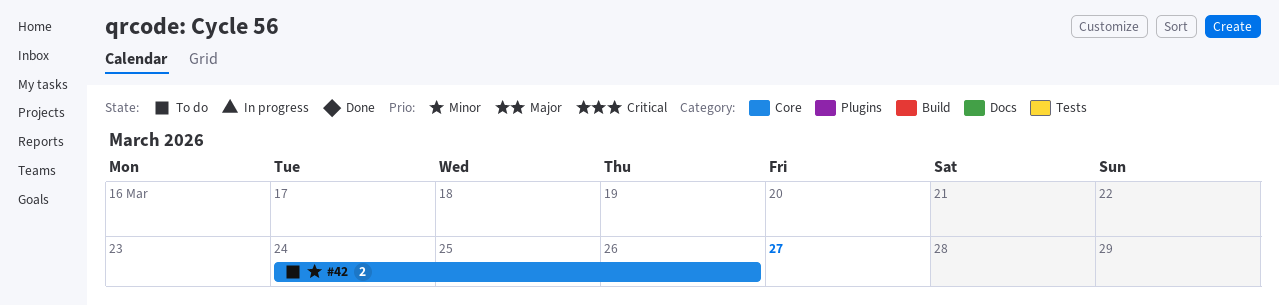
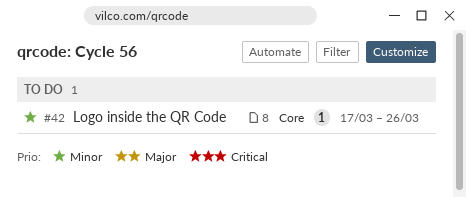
#42, estimate: 2 -> 1
#42, start: Mar 24 -> Mar 17

